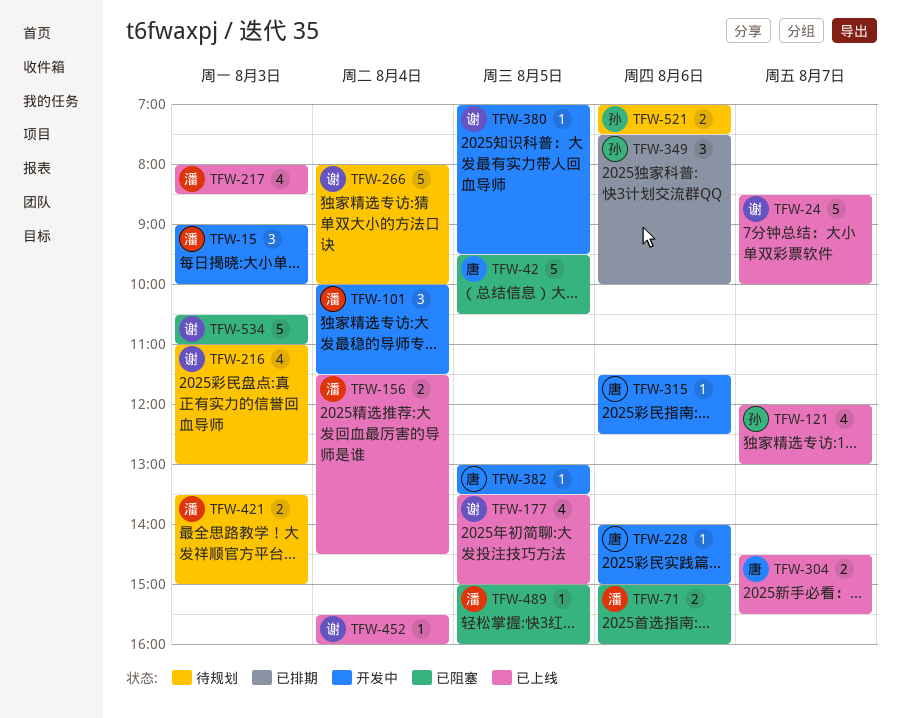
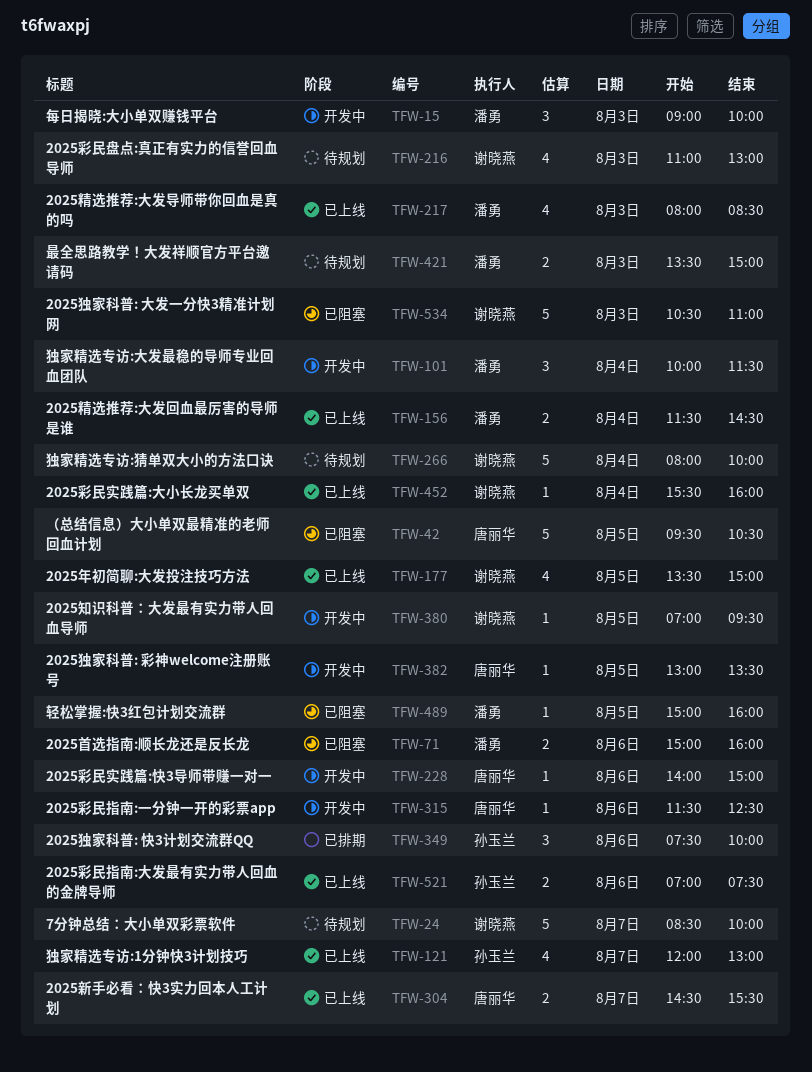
TFW-24, status: 已上线 -> 待规划
TFW-521, status: 待规划 -> 已上线

